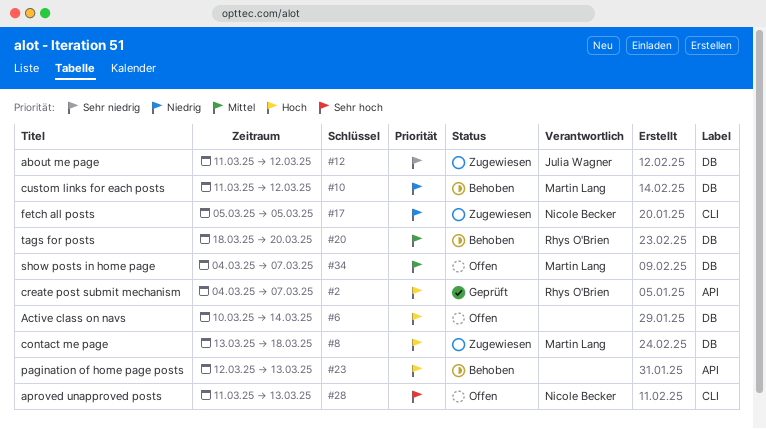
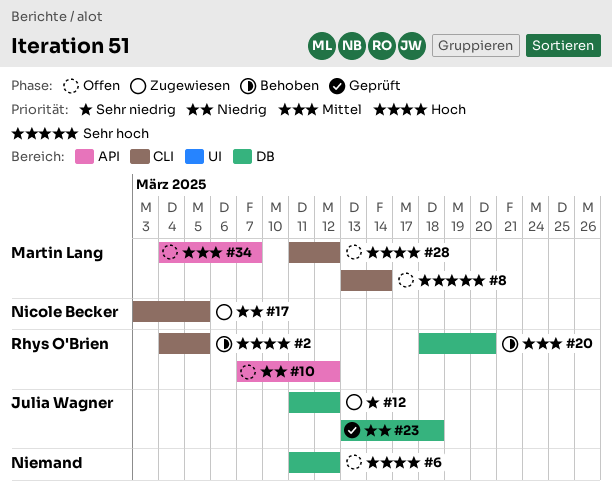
#2, status: Geprüft -> Behoben
#2, label: API -> CLI
#2, due: Mar 7 -> Mar 5
#6, start: Mar 10 -> Mar 11
#6, due: Mar 14 -> Mar 12
#8, status: Zugewiesen -> Offen
#8, priority: Hoch -> Sehr hoch
#8, label: DB -> CLI
#8, due: Mar 18 -> Mar 14
#10, status: Behoben -> Offen
#10, owner: Martin Lang -> Rhys O'Brien
#10, label: DB -> API
#10, start: Mar 11 -> Mar 7
#17, start: Mar 5 -> Mar 3
#23, status: Behoben -> Geprüft
#23, owner: none -> Julia Wagner
#23, priority: Hoch -> Niedrig
#23, label: API -> DB
#23, start: Mar 12 -> Mar 13
#23, due: Mar 13 -> Mar 18
#28, owner: Nicole Becker -> Martin Lang
#28, priority: Sehr hoch -> Hoch
#28, due: Mar 13 -> Mar 12
#34, label: DB -> API

